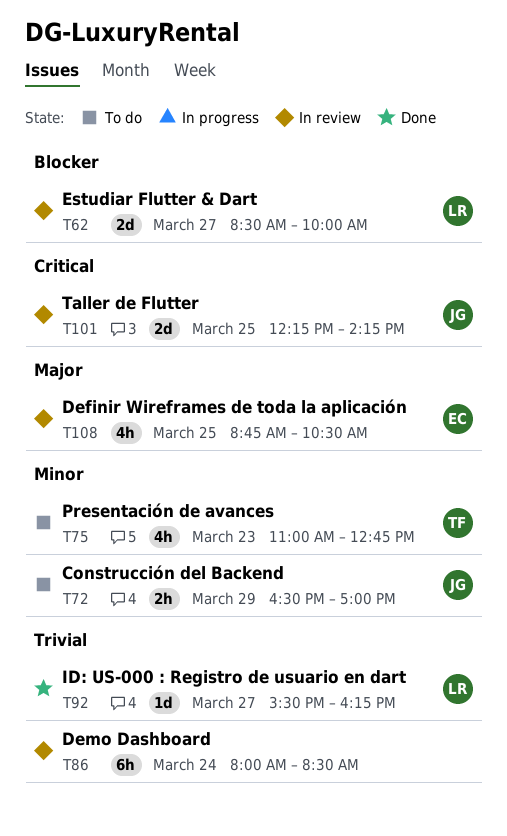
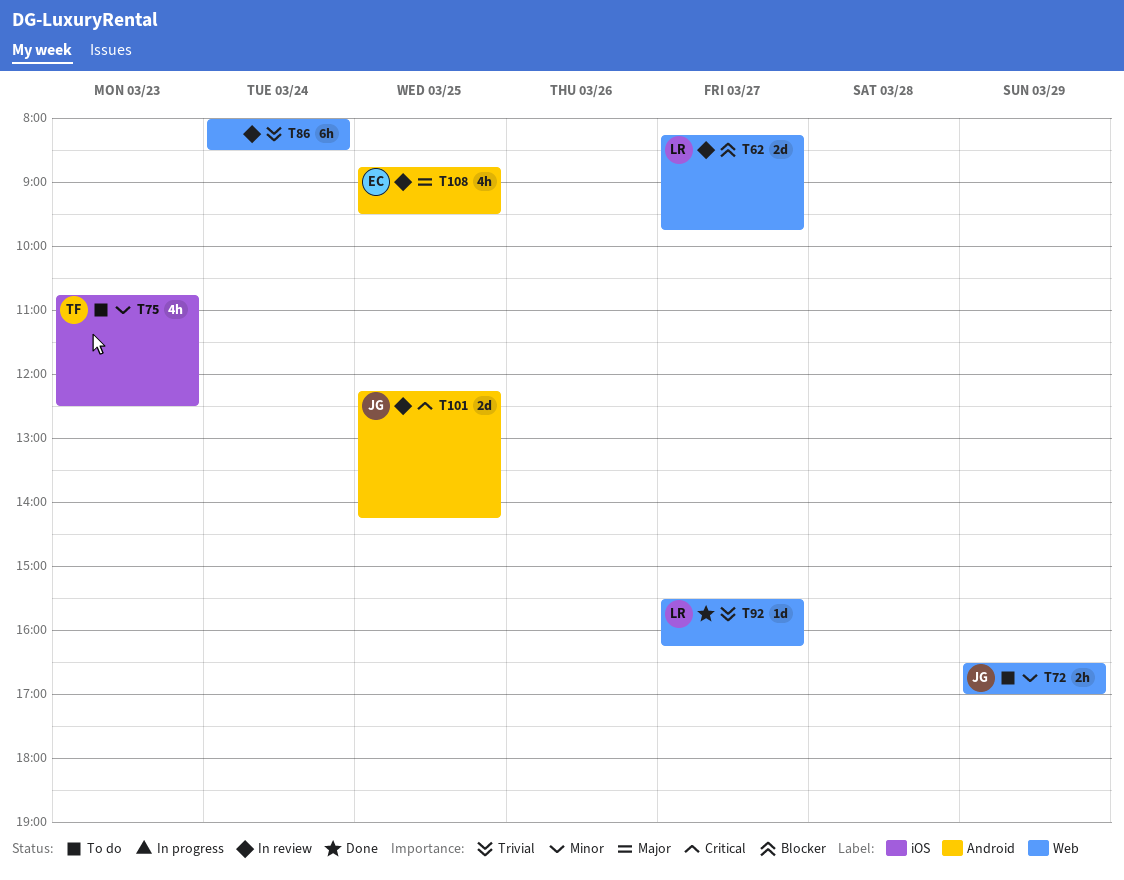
T62, begins: 08:30 -> 08:15
T62, ends: 10:00 -> 09:45
T75, begins: 11:00 -> 10:45
T75, ends: 12:45 -> 12:30
T108, ends: 10:30 -> 09:30

